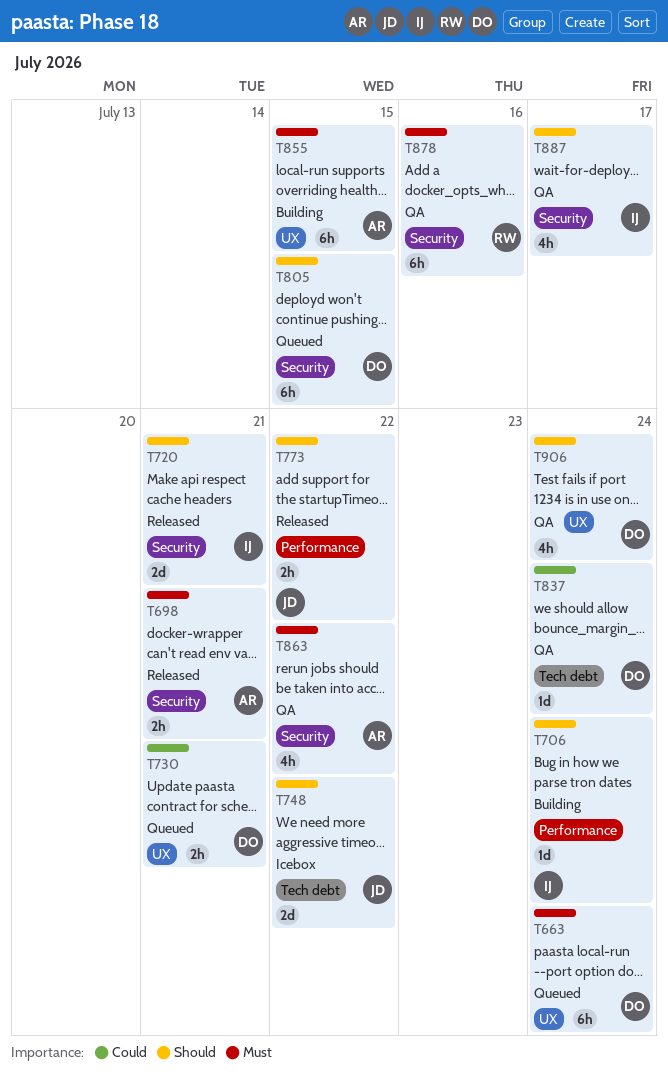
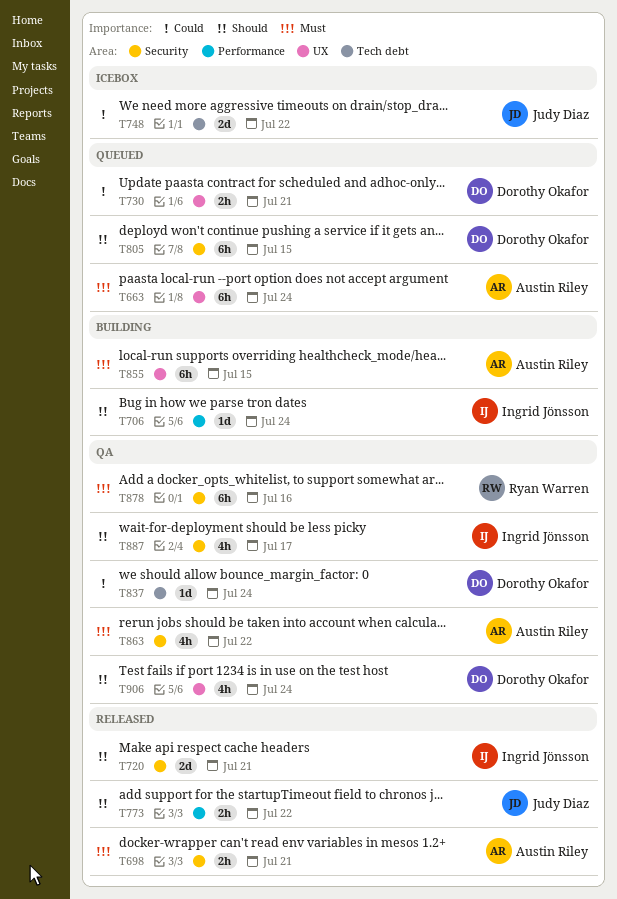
T663, owner: Dorothy Okafor -> Austin Riley
T748, priority: Should -> Could

